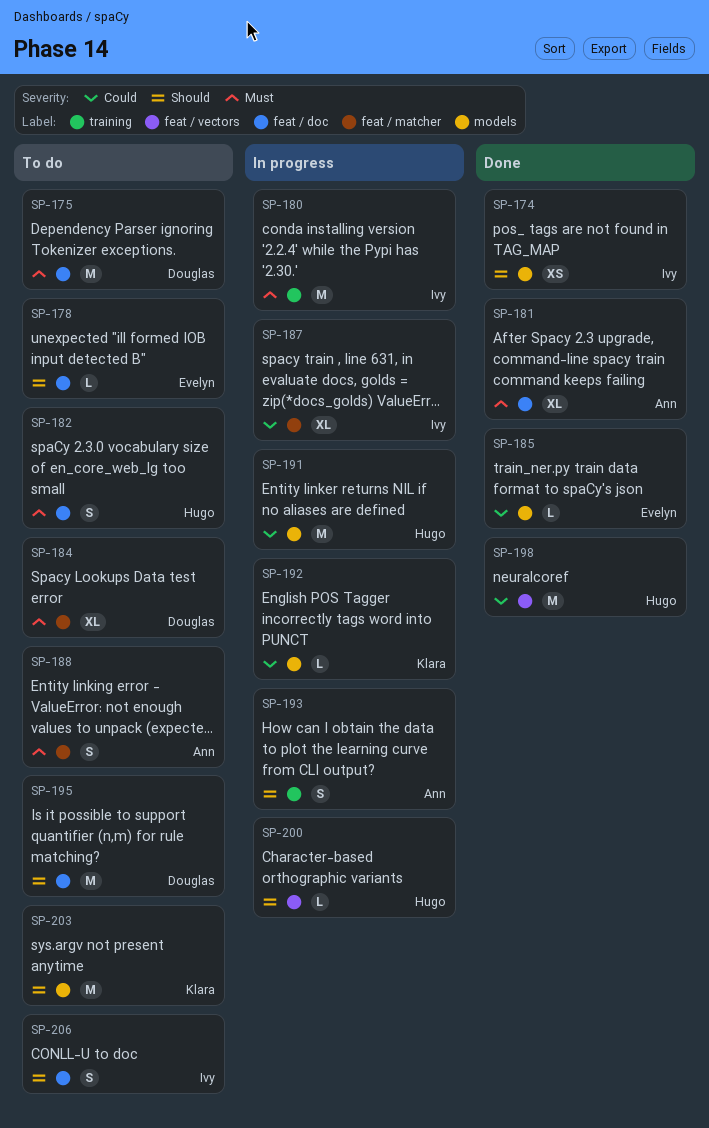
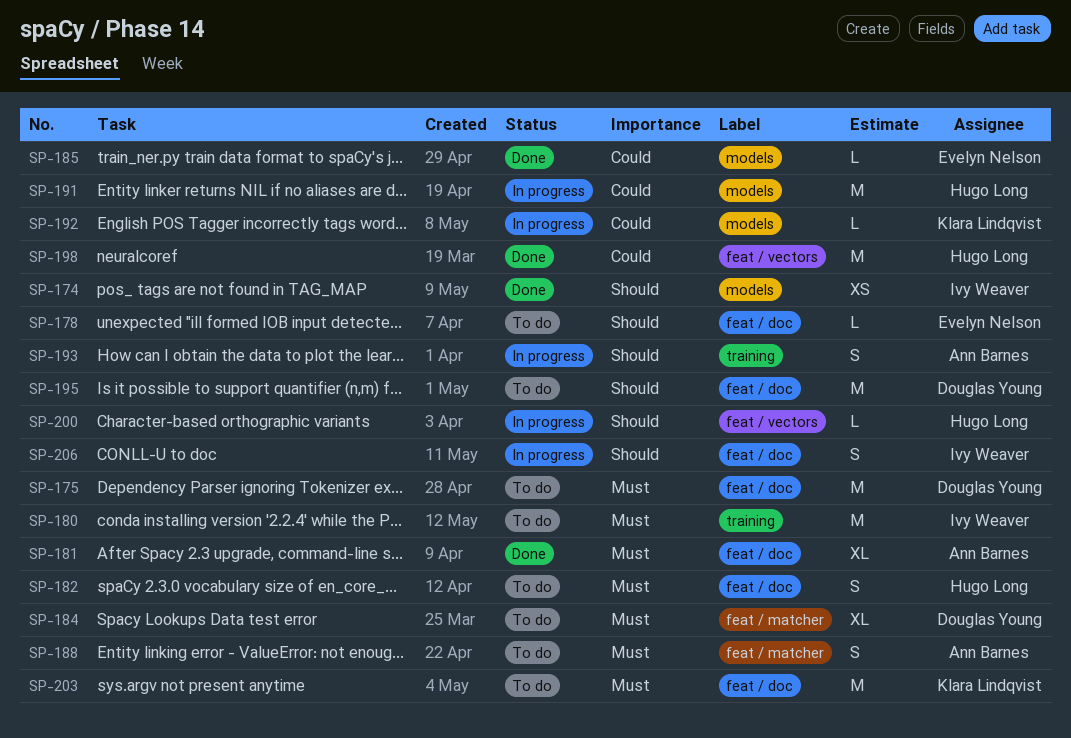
SP-180, status: In progress -> To do
SP-187: present -> none
SP-203, priority: Should -> Must
SP-203, label: models -> feat / doc
SP-206, status: To do -> In progress

